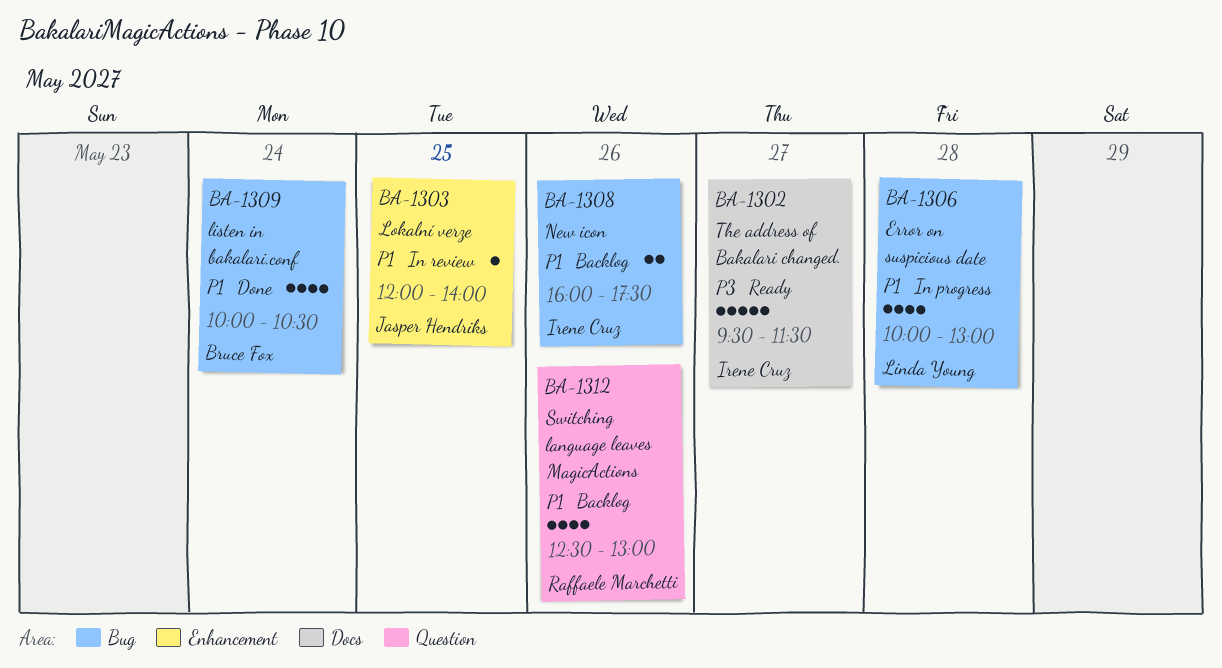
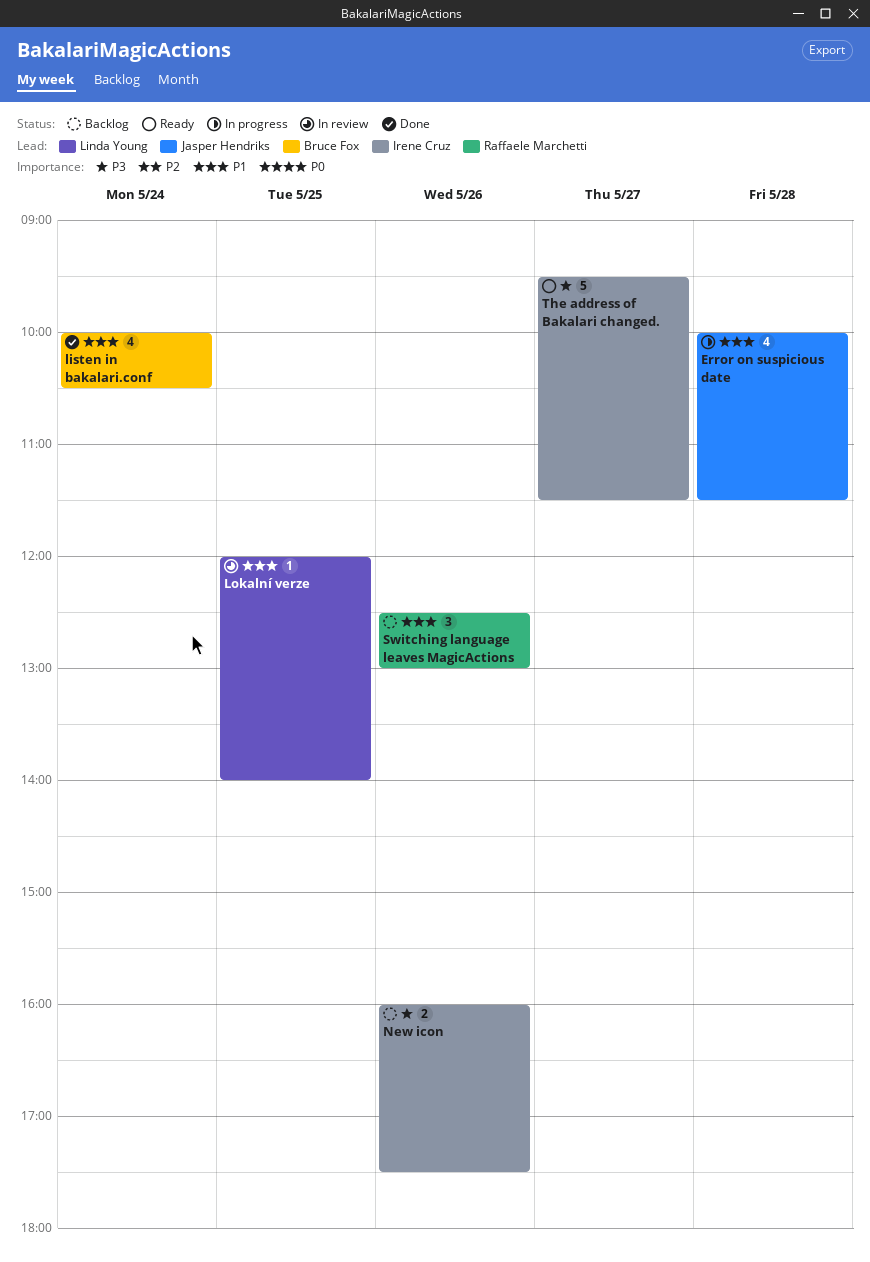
Error on suspicious date, owner: Linda Young -> Jasper Hendriks
Error on suspicious date, ends: 13:00 -> 11:30
Lokalní verze, owner: Jasper Hendriks -> Linda Young
New icon, priority: P1 -> P3
Switching language leaves MagicActions, estimate: 4 -> 3

